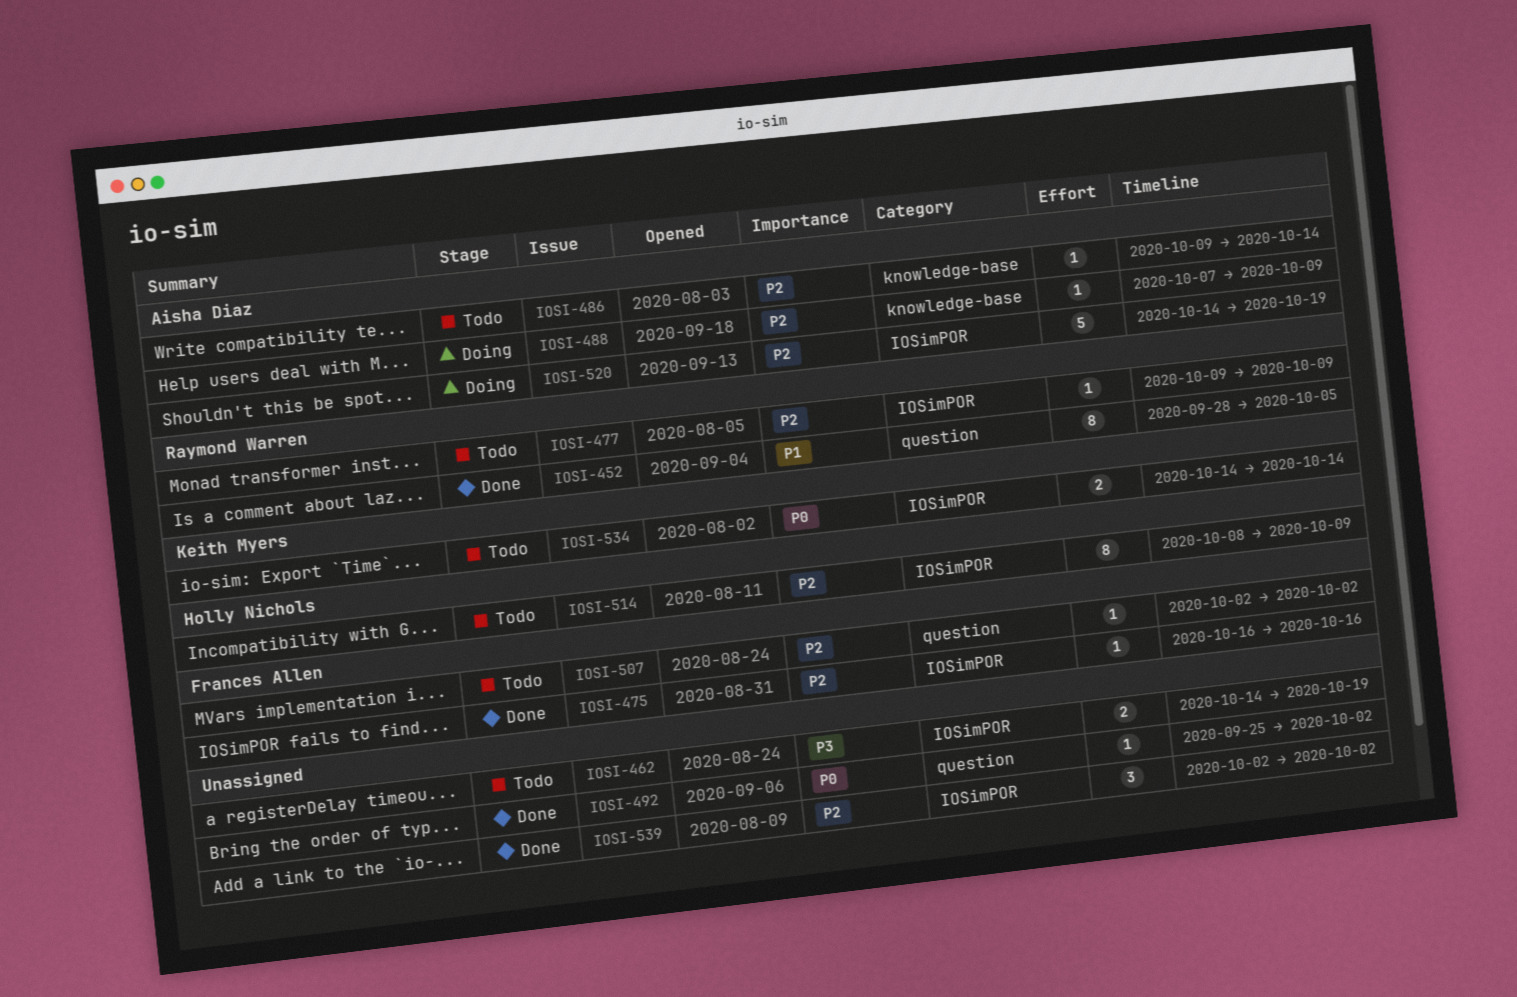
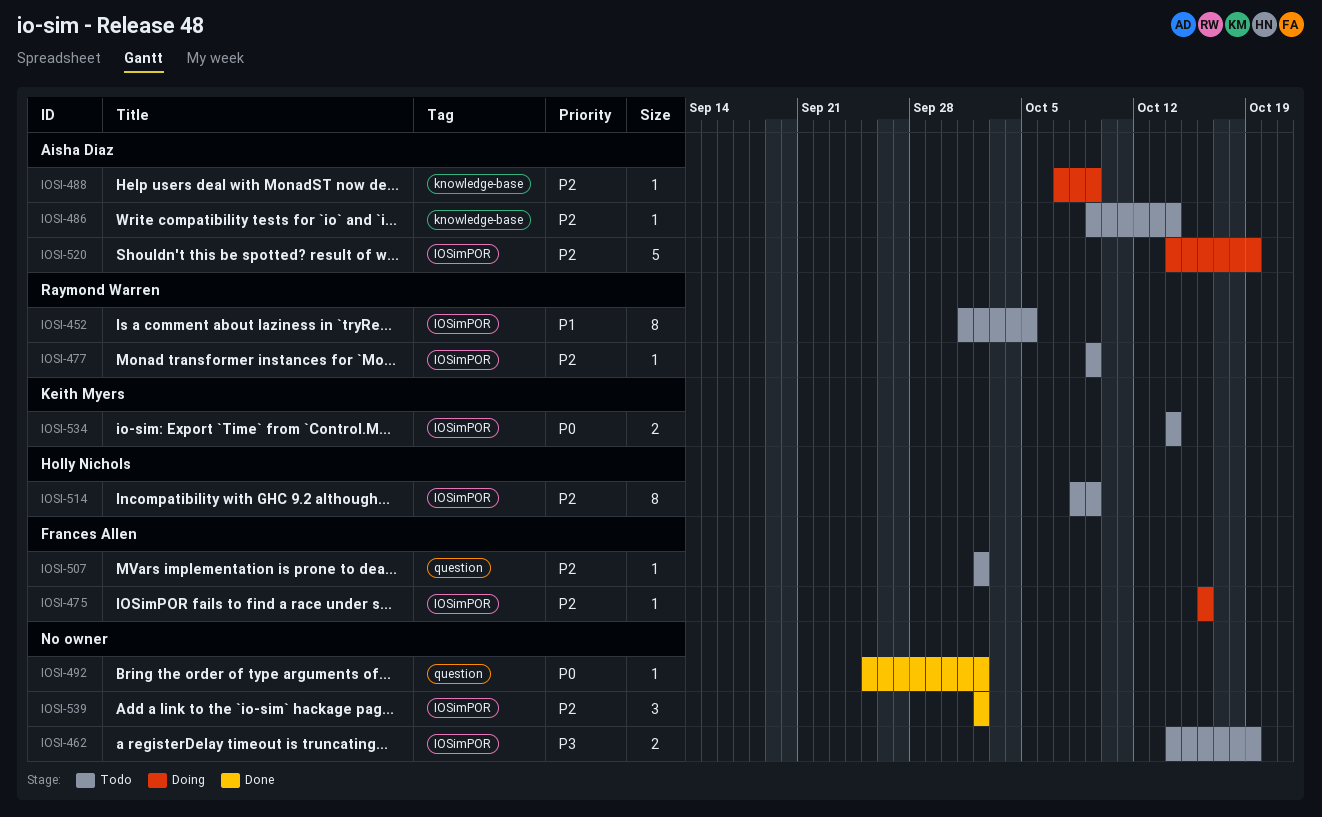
IOSI-452, status: Done -> Todo
IOSI-452, label: question -> IOSimPOR
IOSI-452, start: Sep 28 -> Oct 1
IOSI-475, status: Done -> Doing

